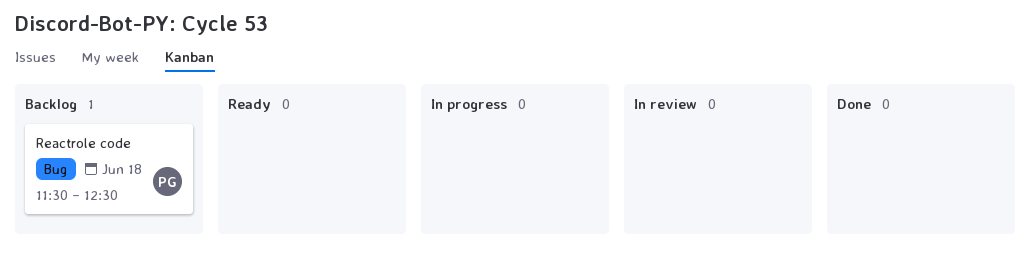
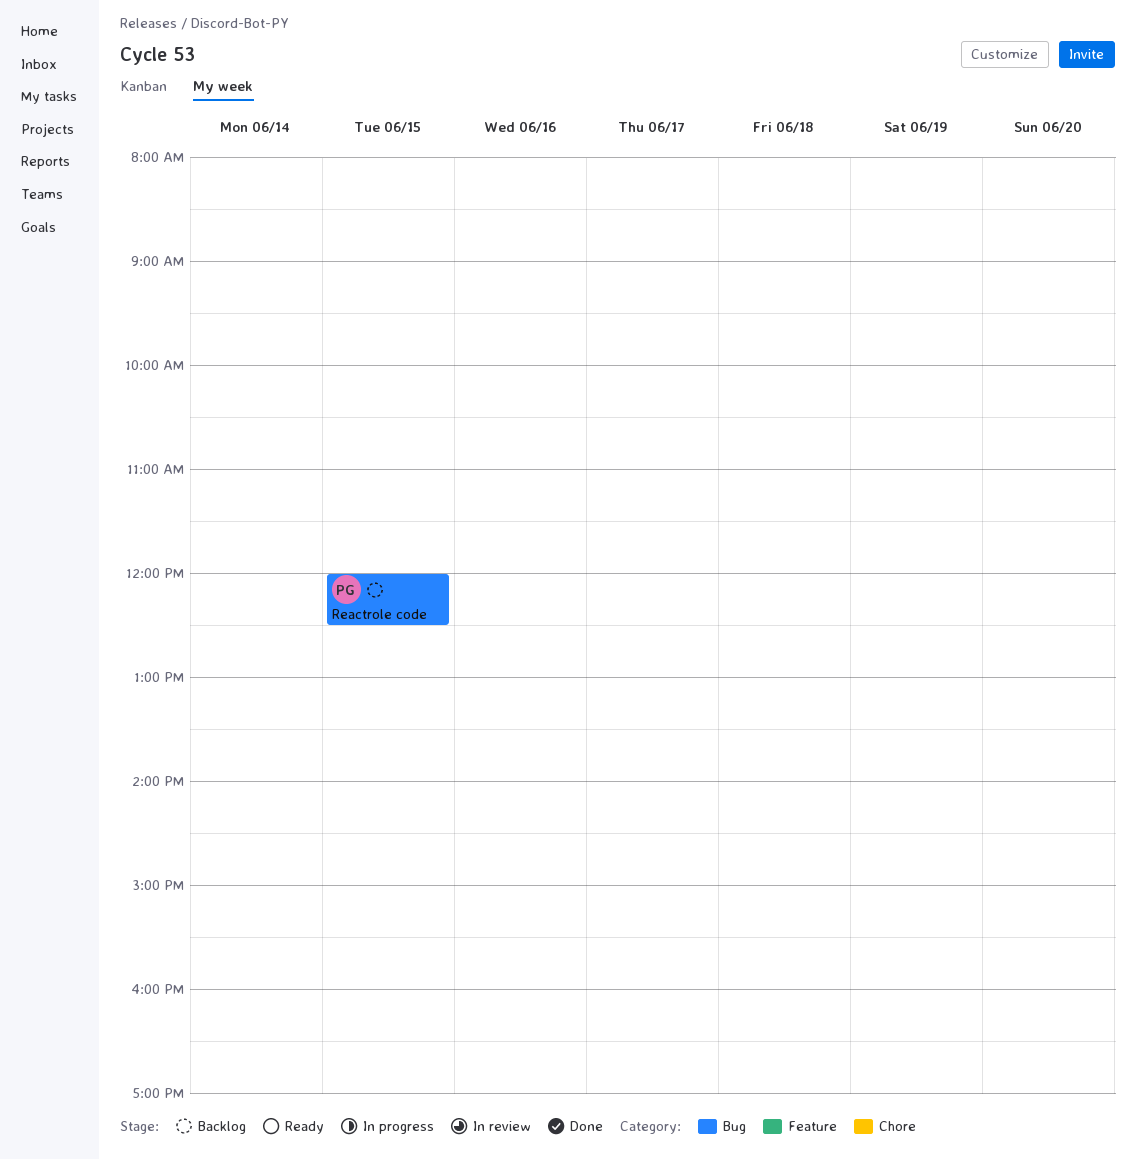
Reactrole code, day: Jun 18 -> Jun 15
Reactrole code, begins: 11:30 -> 12:00

